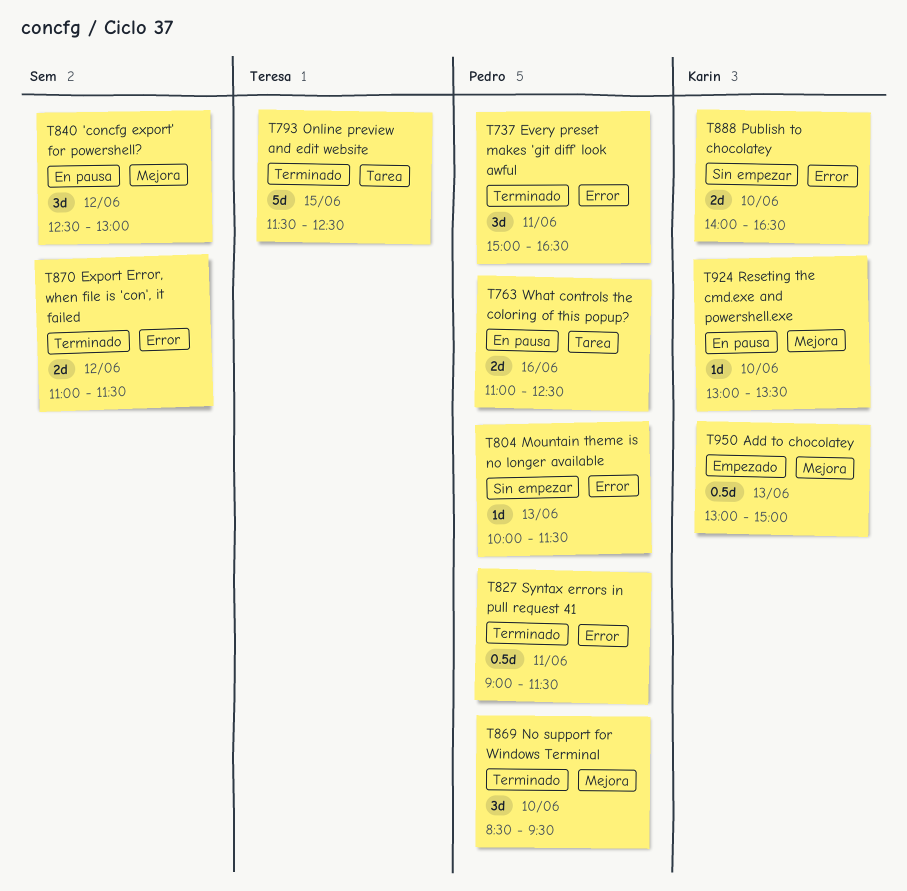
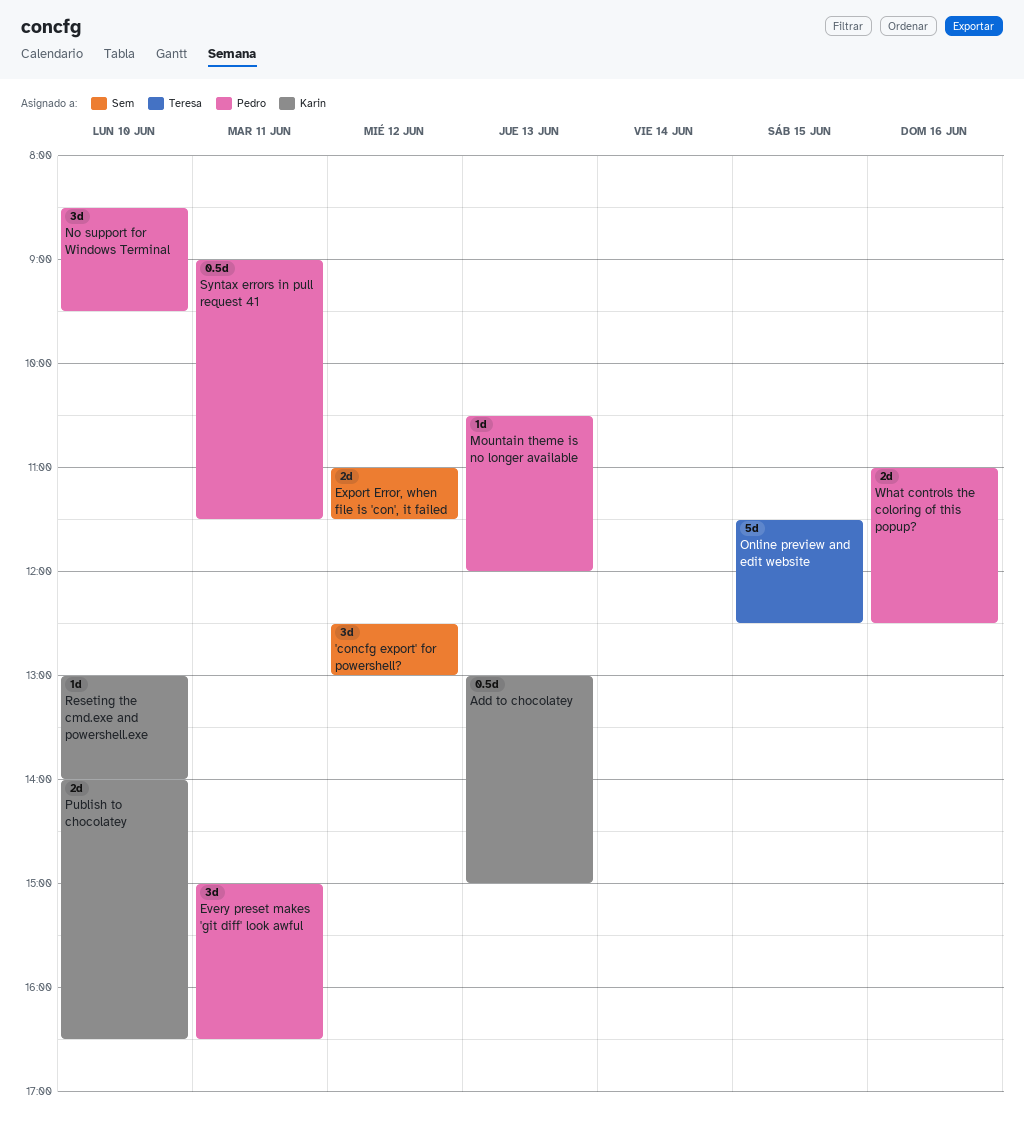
Mountain theme is no longer available, begins: 10:00 -> 10:30
Mountain theme is no longer available, ends: 11:30 -> 12:00
Reseting the cmd.exe and powershell.exe, ends: 13:30 -> 14:00

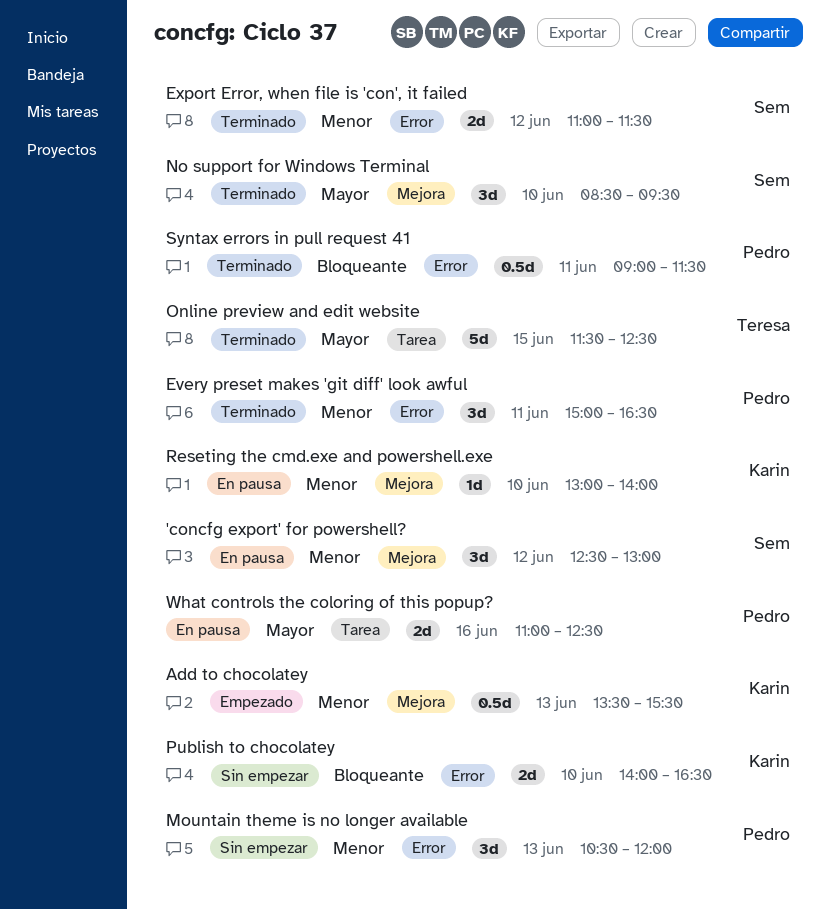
Add to chocolatey, begins: 13:00 -> 13:30
Add to chocolatey, ends: 15:00 -> 15:30
Mountain theme is no longer available, estimate: 1d -> 3d
No support for Windows Terminal, owner: Pedro -> Sem

